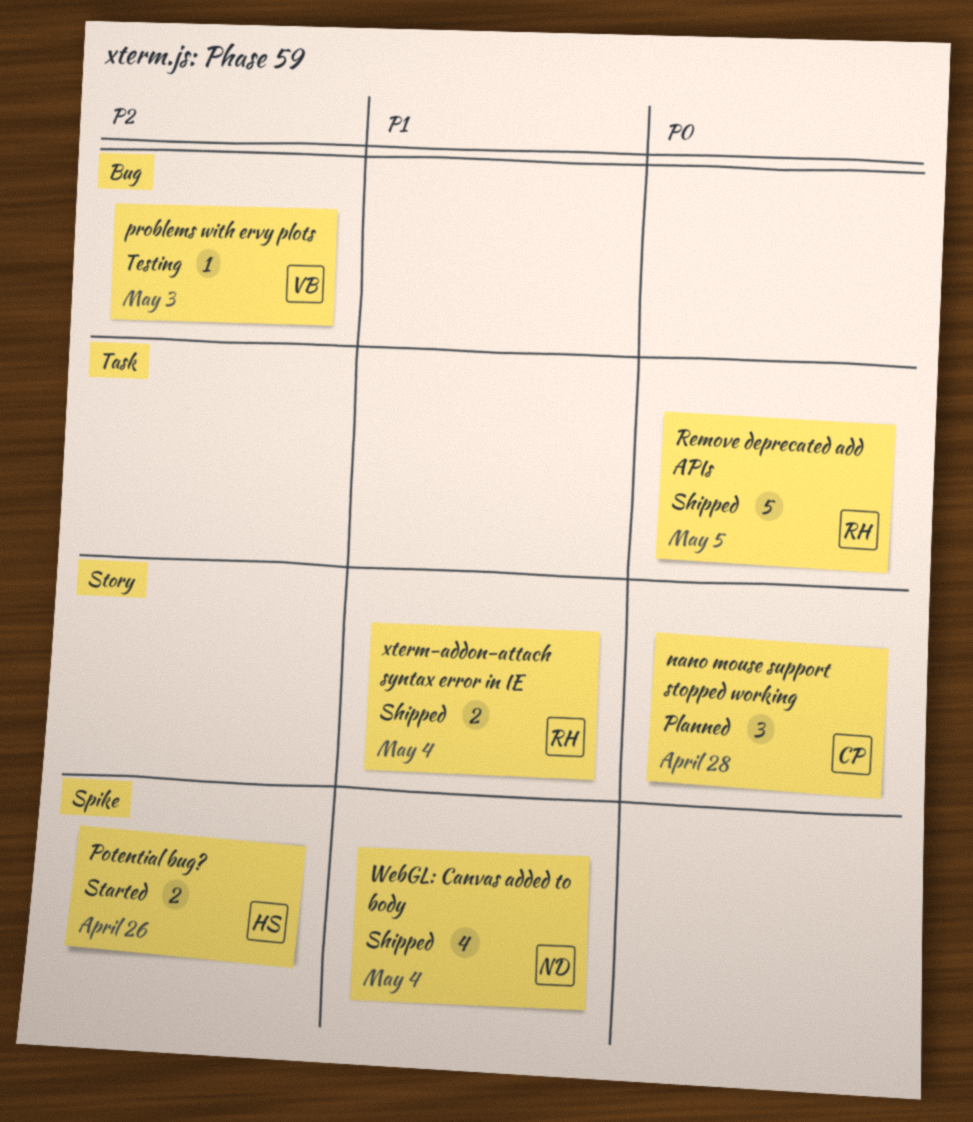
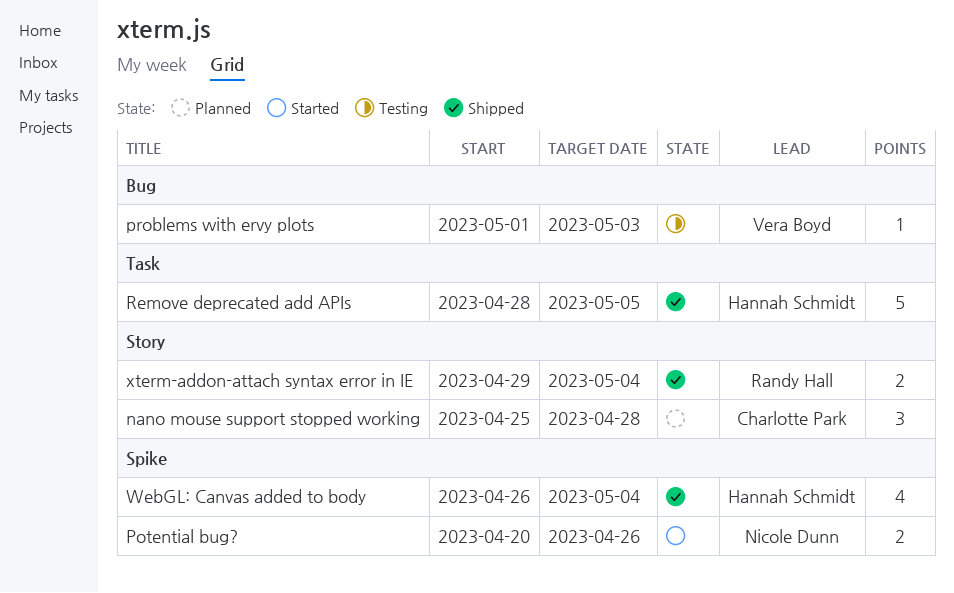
Potential bug?, owner: Hannah Schmidt -> Nicole Dunn
Remove deprecated add APIs, owner: Randy Hall -> Hannah Schmidt
WebGL: Canvas added to body, owner: Nicole Dunn -> Hannah Schmidt

